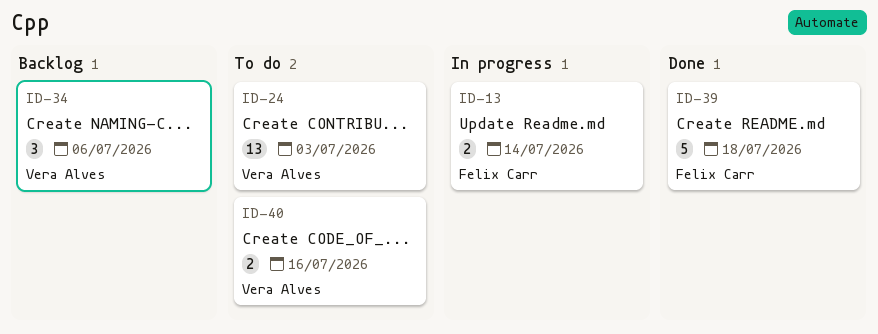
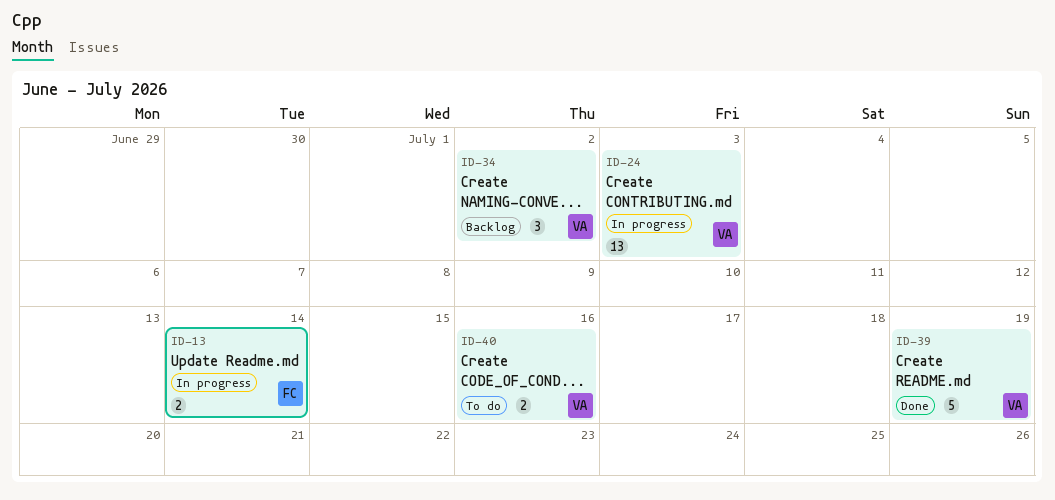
ID-24, status: To do -> In progress
ID-34, due: Jul 6 -> Jul 2
ID-39, owner: Felix Carr -> Vera Alves
ID-39, due: Jul 18 -> Jul 19

